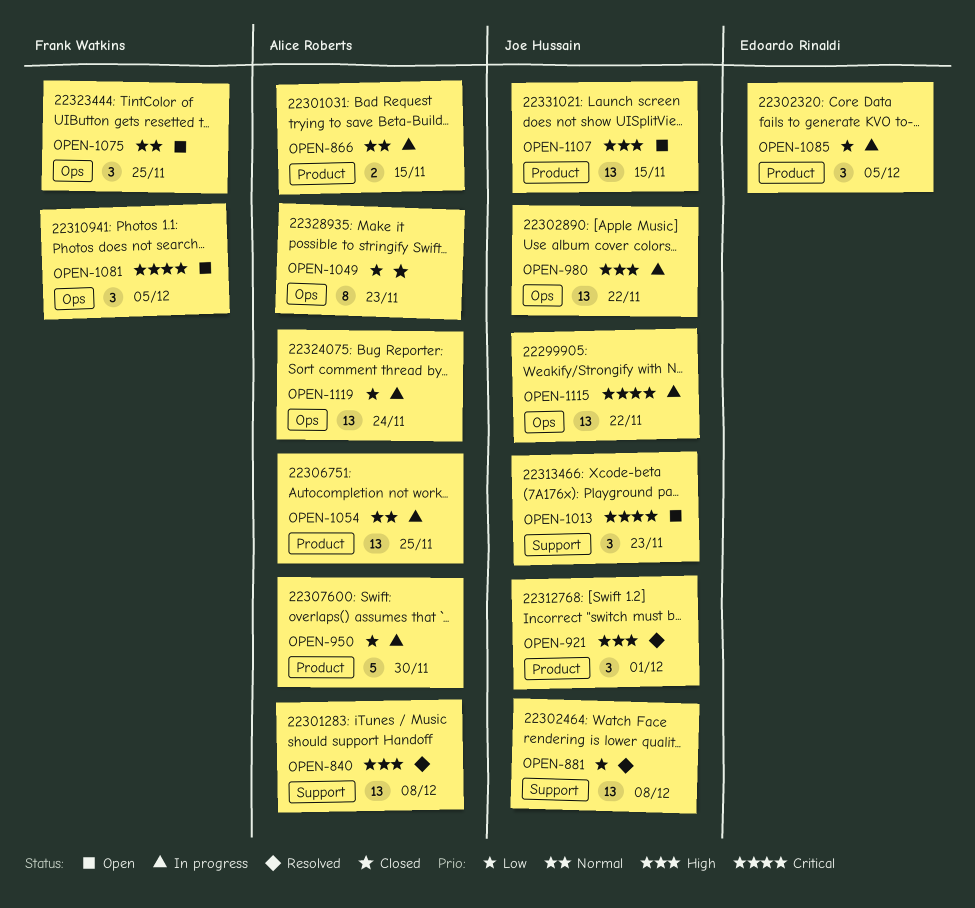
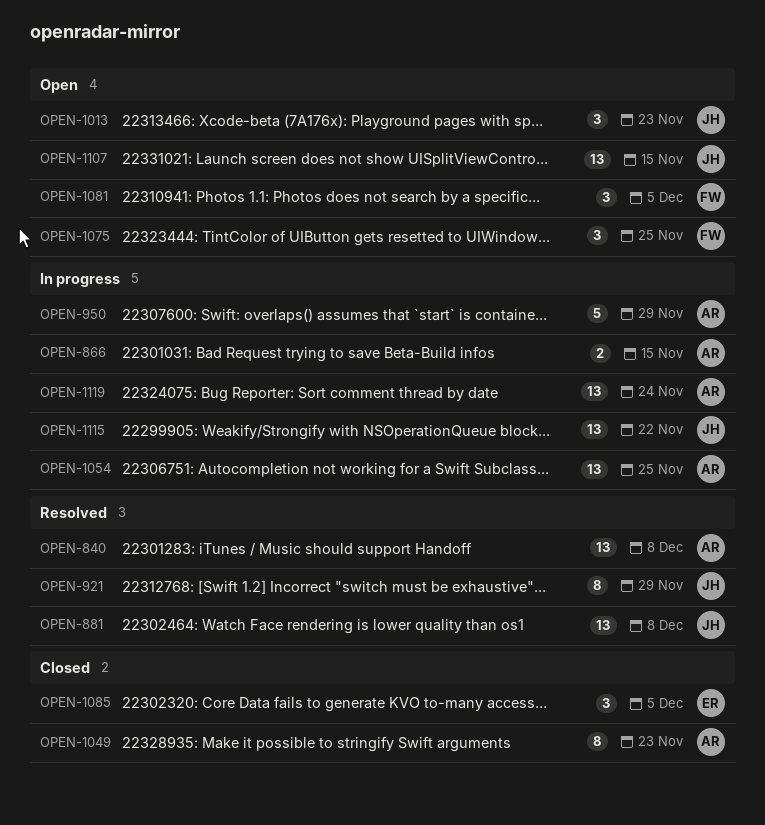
OPEN-921, estimate: 3 -> 8
OPEN-921, due: Dec 1 -> Nov 29
OPEN-950, due: Nov 30 -> Nov 29
OPEN-980: present -> none
OPEN-1085, status: In progress -> Closed

